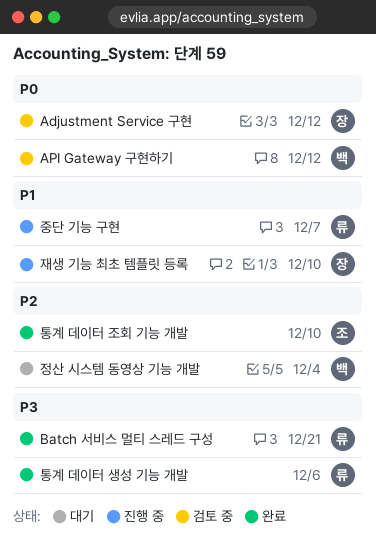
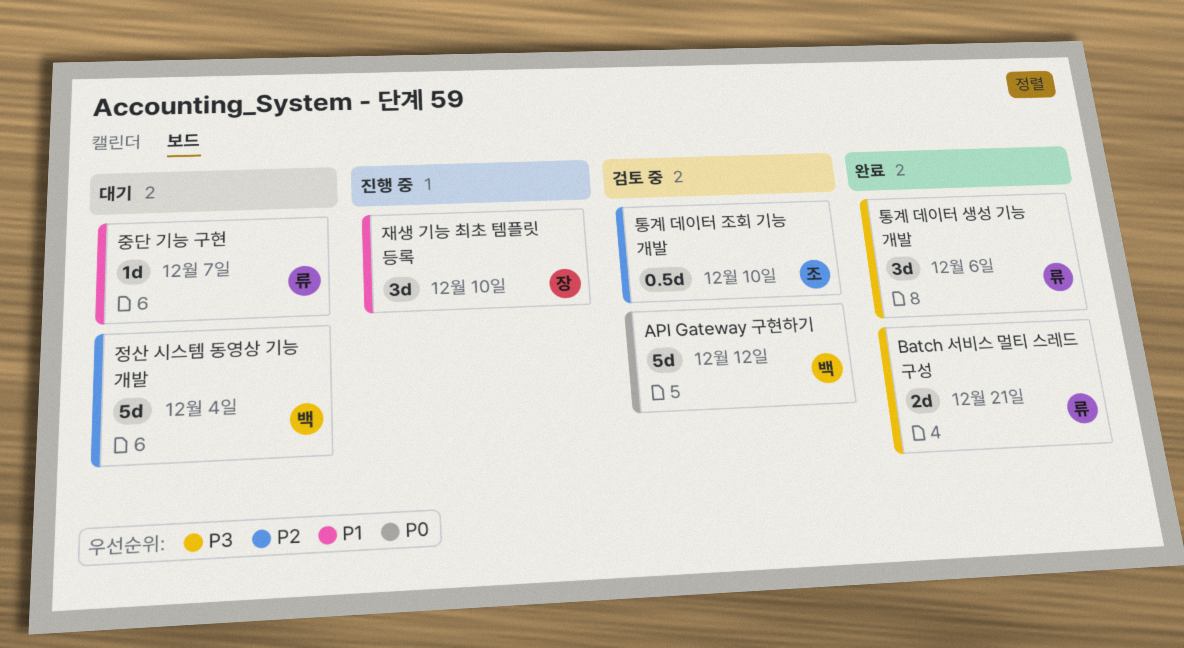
Adjustment Service 구현: present -> none
중단 기능 구현, status: 진행 중 -> 대기
통계 데이터 조회 기능 개발, status: 완료 -> 검토 중

